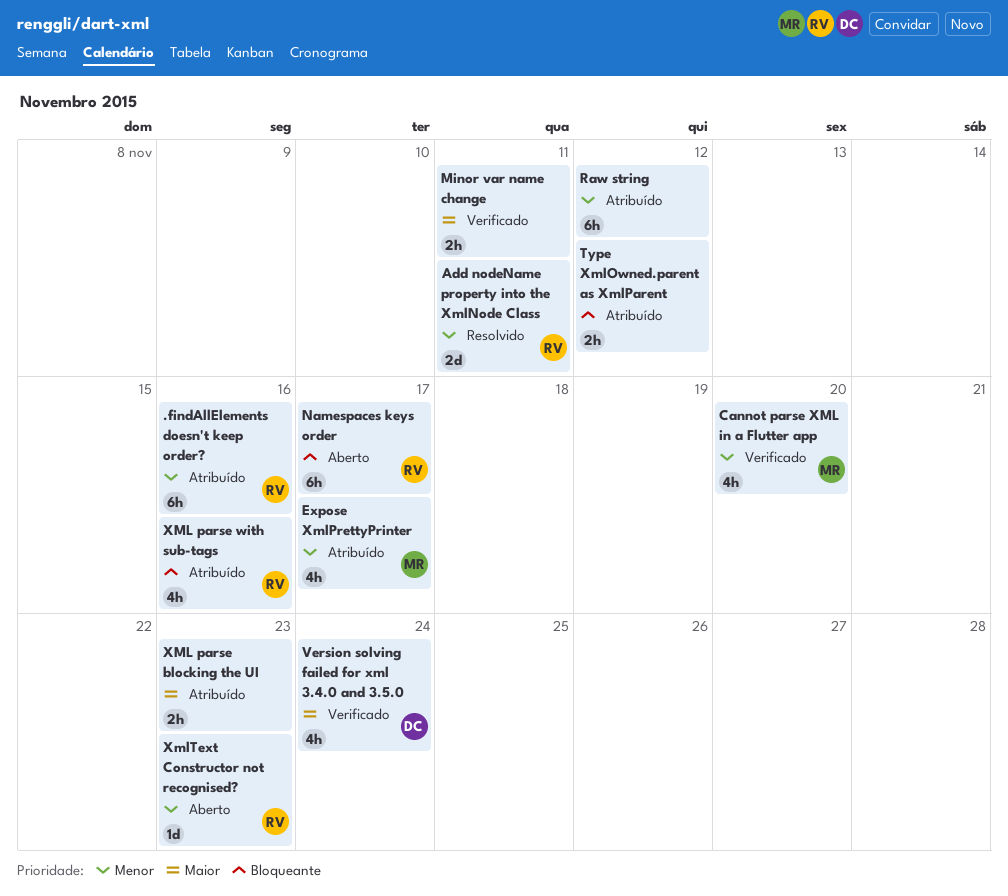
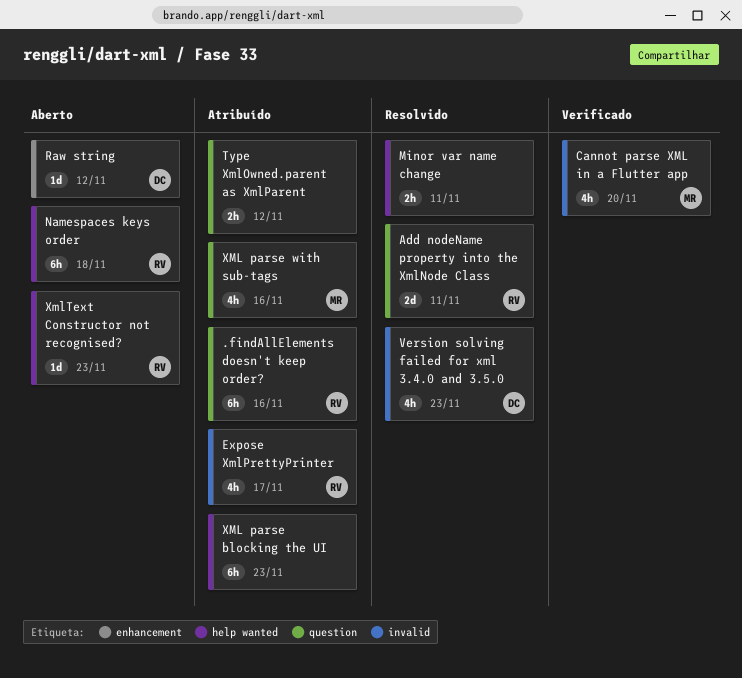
Expose XmlPrettyPrinter, owner: MR -> RV
Minor var name change, status: Verificado -> Resolvido
Namespaces keys order, due: Nov 17 -> Nov 18
Raw string, status: Atribuído -> Aberto
Raw string, owner: none -> DC
Raw string, estimate: 6h -> 1d
Version solving failed for xml 3.4.0 and 3.5.0, status: Verificado -> Resolvido
Version solving failed for xml 3.4.0 and 3.5.0, due: Nov 24 -> Nov 23
XML parse blocking the UI, estimate: 2h -> 6h
XML parse with sub-tags, owner: RV -> MR

